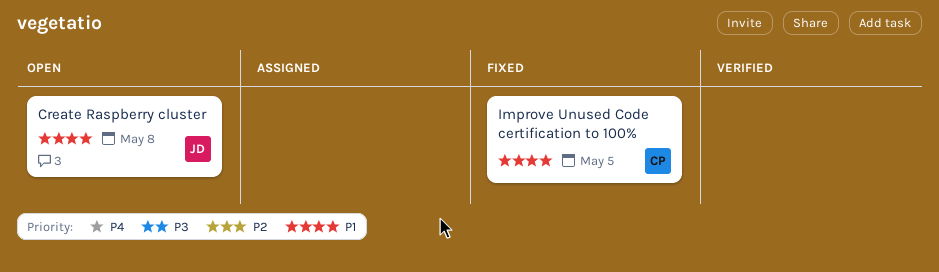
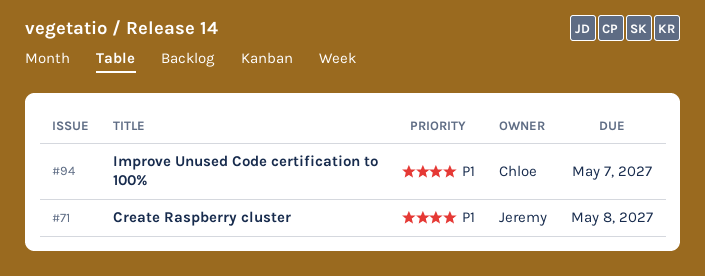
Improve Unused Code certification to 100%, due: May 5 -> May 7

